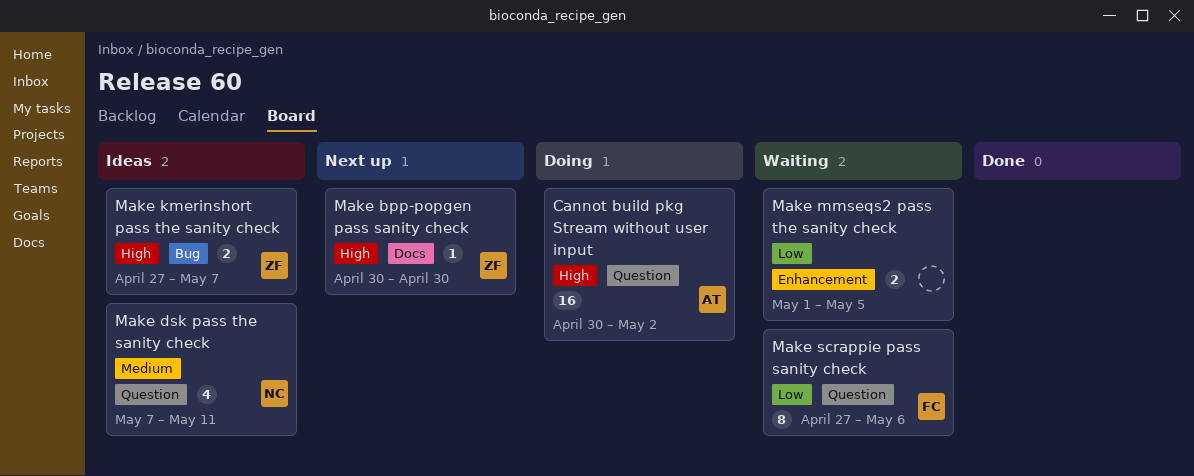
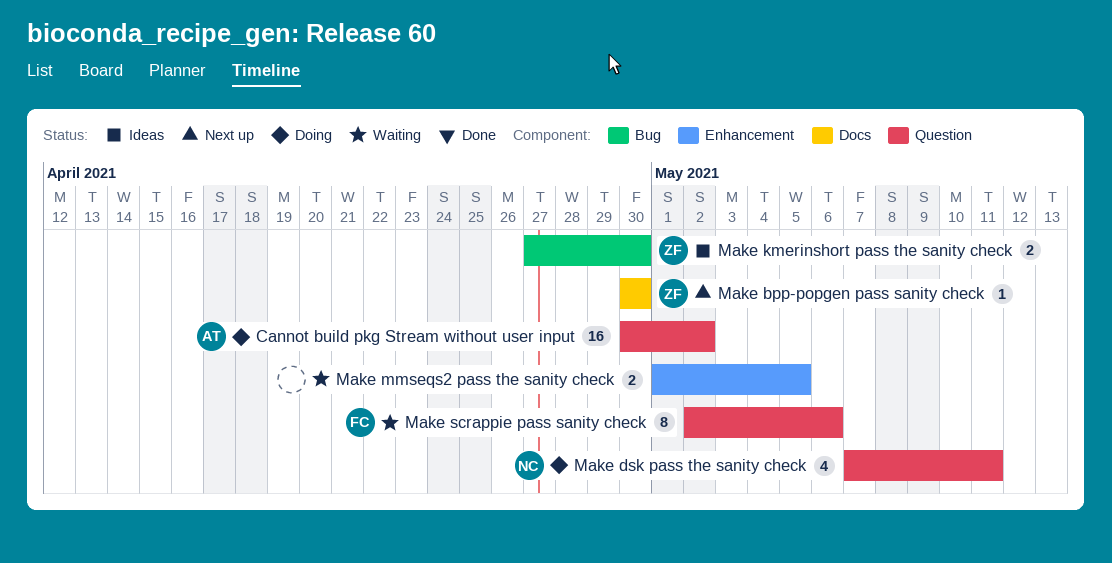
Make dsk pass the sanity check, status: Ideas -> Doing
Make kmerinshort pass the sanity check, due: May 7 -> Apr 30
Make scrappie pass sanity check, start: Apr 27 -> May 2

